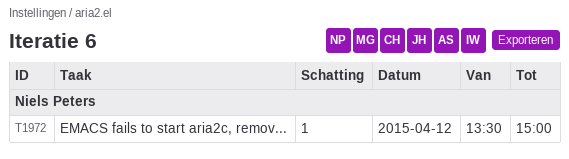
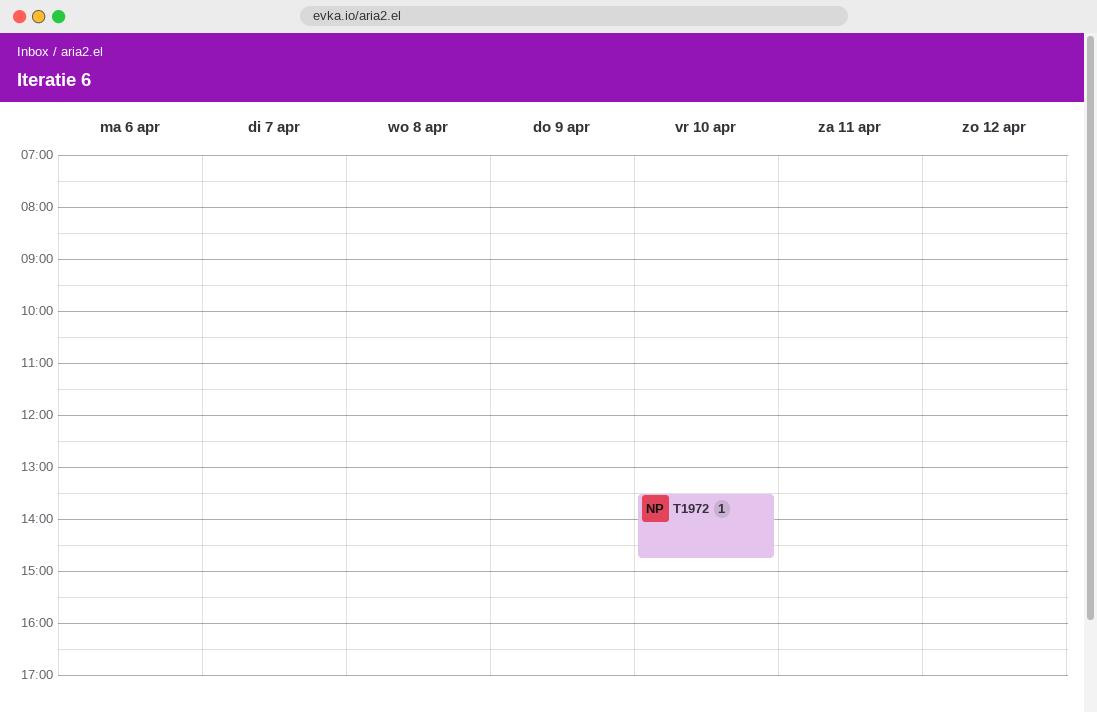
T1972, day: Apr 12 -> Apr 10
T1972, ends: 15:00 -> 14:45

